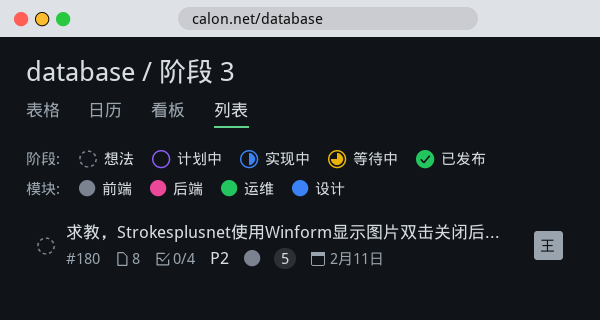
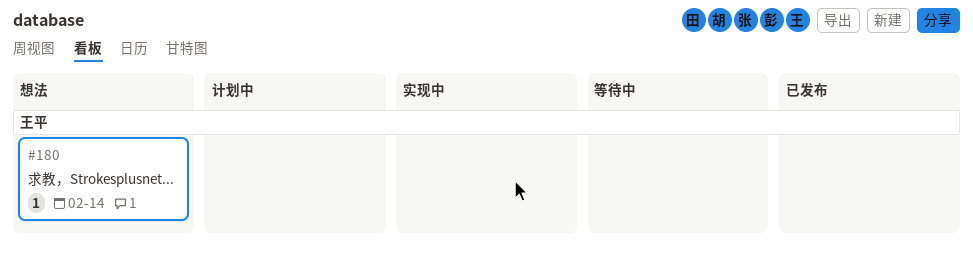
#180, estimate: 5 -> 1
#180, due: Feb 11 -> Feb 14

